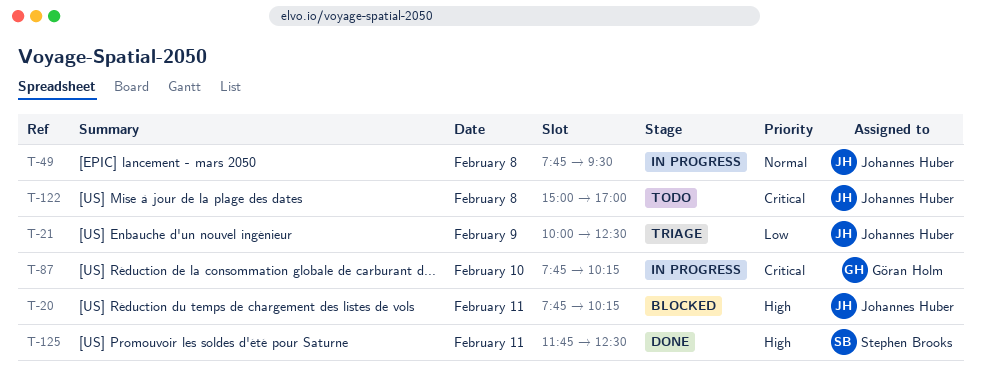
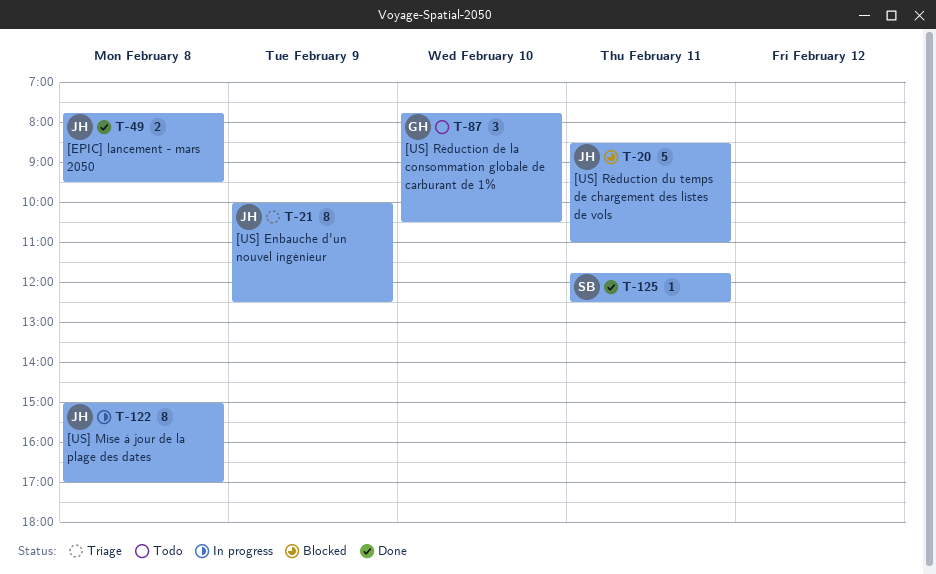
T-20, begins: 07:45 -> 08:30
T-20, ends: 10:15 -> 11:00
T-49, status: In progress -> Done
T-87, status: In progress -> Todo
T-87, ends: 10:15 -> 10:30
T-122, status: Todo -> In progress

